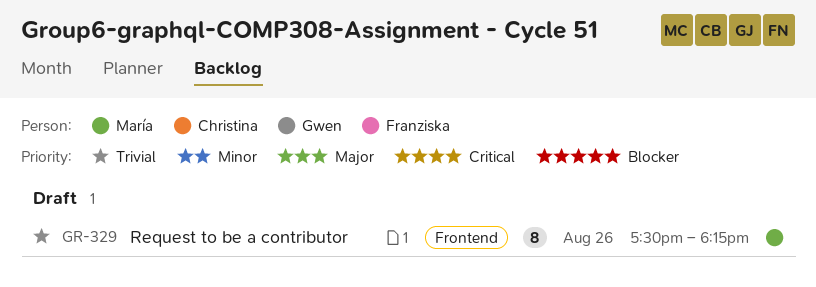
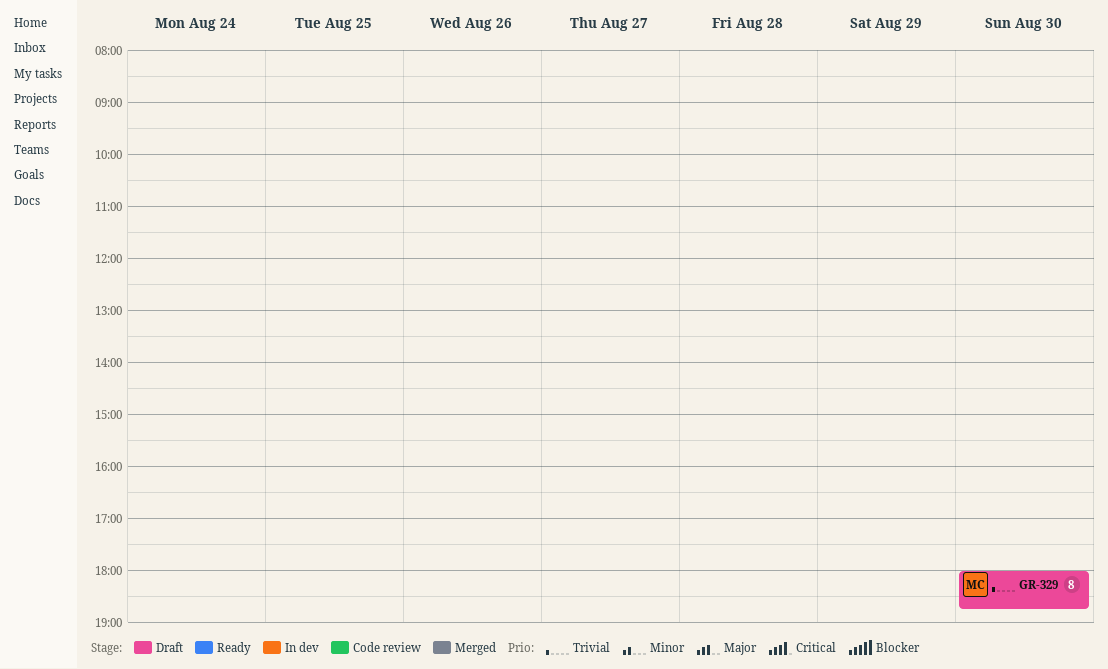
GR-329, day: Aug 26 -> Aug 30
GR-329, begins: 17:30 -> 18:00
GR-329, ends: 18:15 -> 18:45

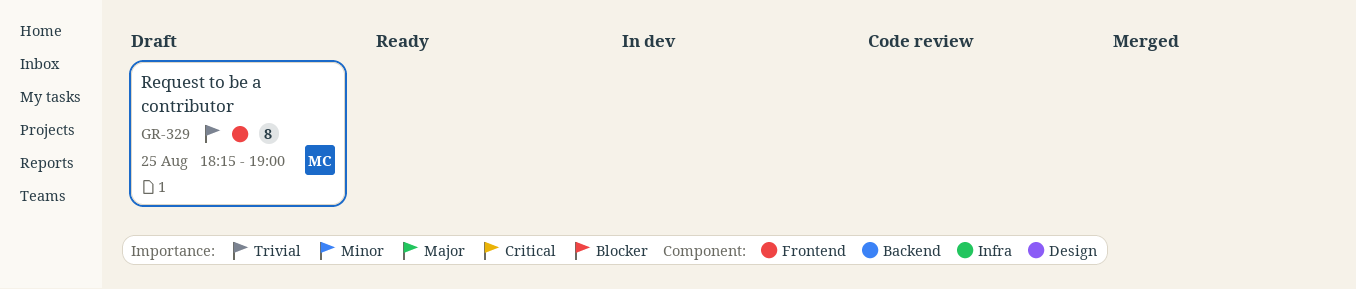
GR-329, day: Aug 30 -> Aug 25
GR-329, begins: 18:00 -> 18:15
GR-329, ends: 18:45 -> 19:00

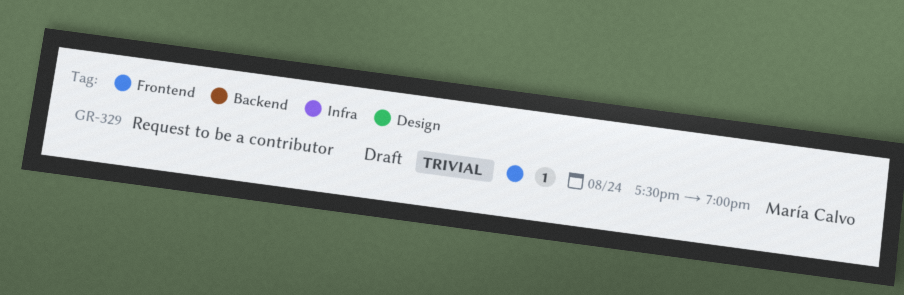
GR-329, estimate: 8 -> 1
GR-329, day: Aug 25 -> Aug 24
GR-329, begins: 18:15 -> 17:30

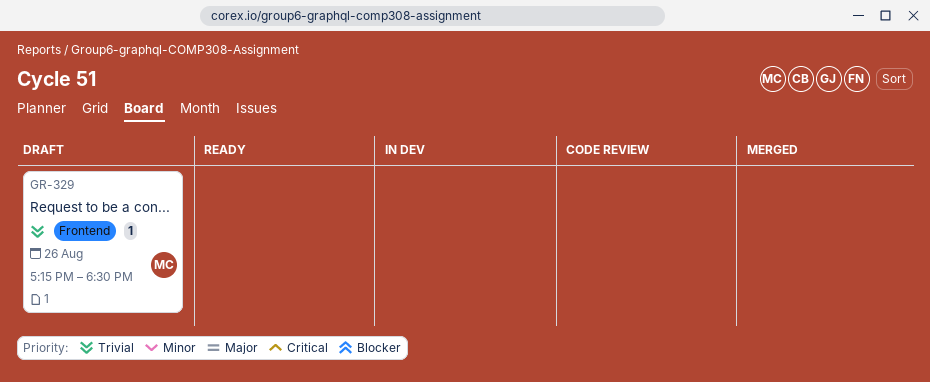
GR-329, day: Aug 24 -> Aug 26
GR-329, begins: 17:30 -> 17:15
GR-329, ends: 19:00 -> 18:30

